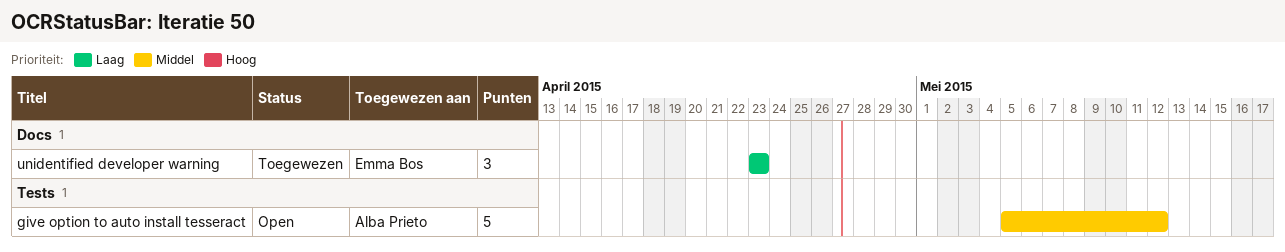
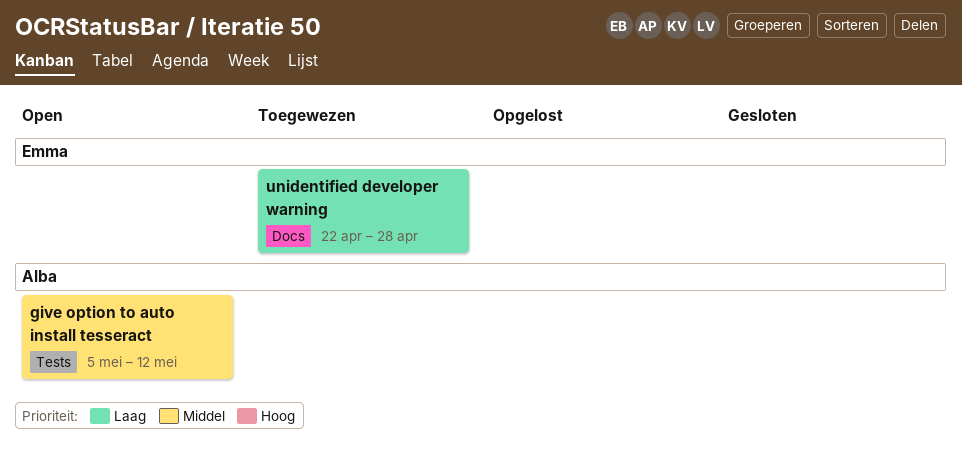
unidentified developer warning, start: Apr 23 -> Apr 22
unidentified developer warning, due: Apr 23 -> Apr 28

